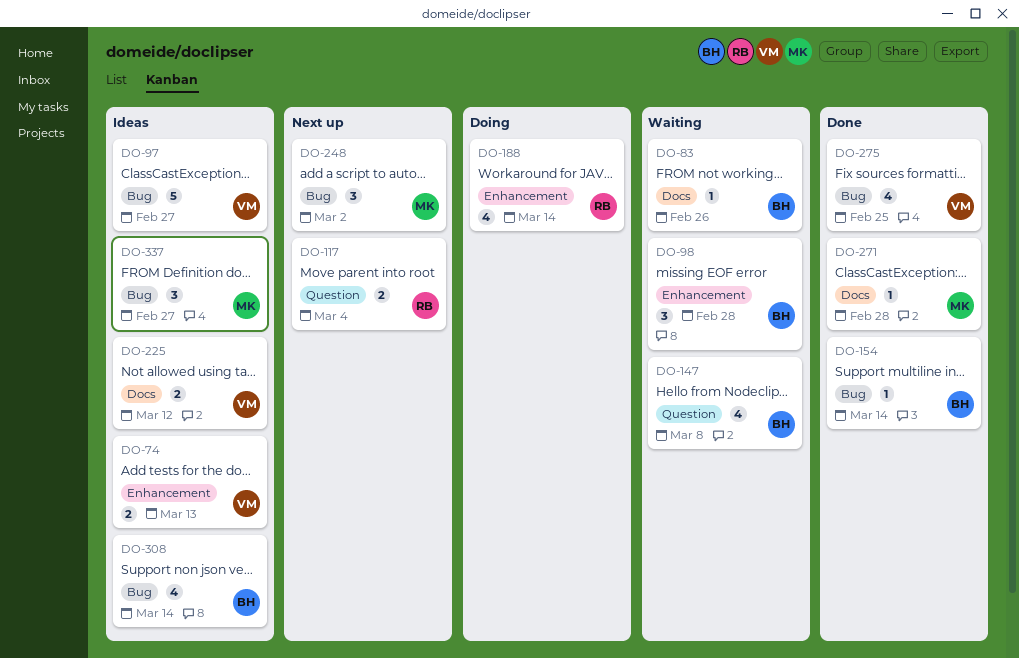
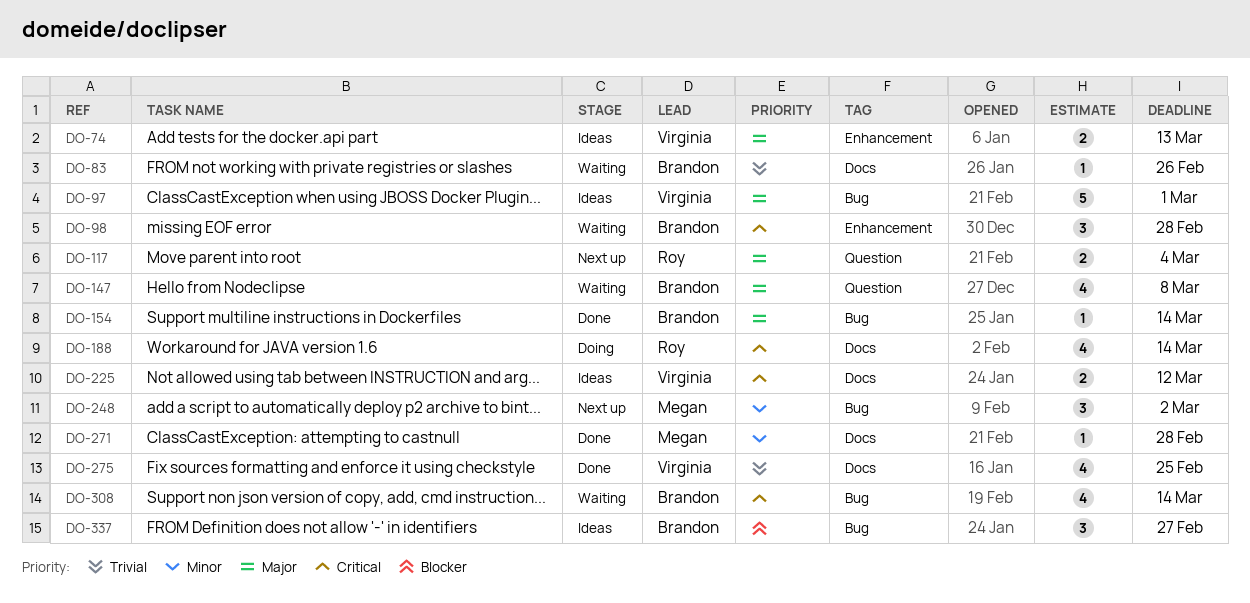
DO-97, due: Feb 27 -> Mar 1
DO-188, label: Enhancement -> Docs
DO-275, label: Bug -> Docs
DO-308, status: Ideas -> Waiting
DO-337, owner: Megan -> Brandon

